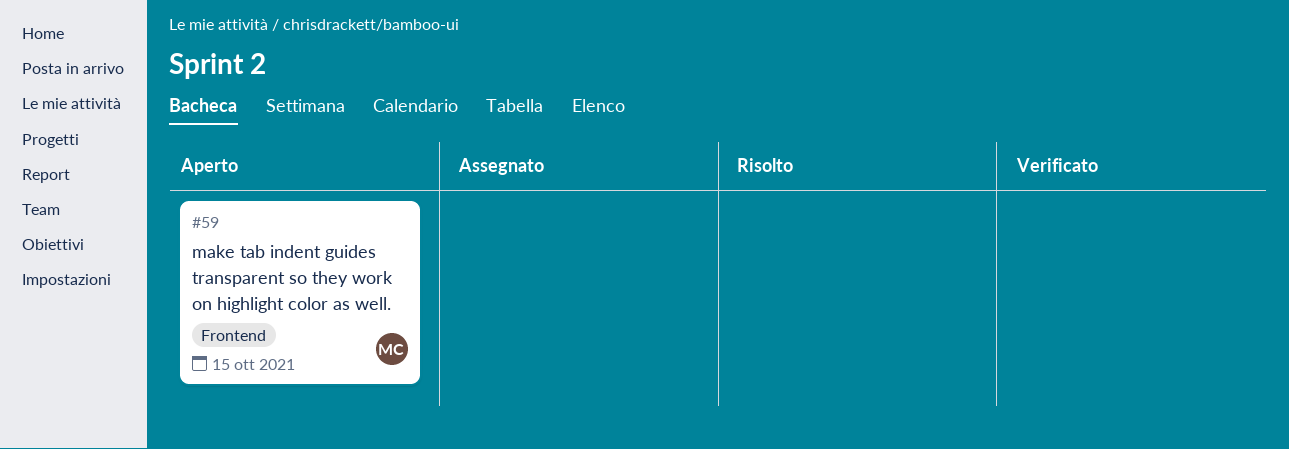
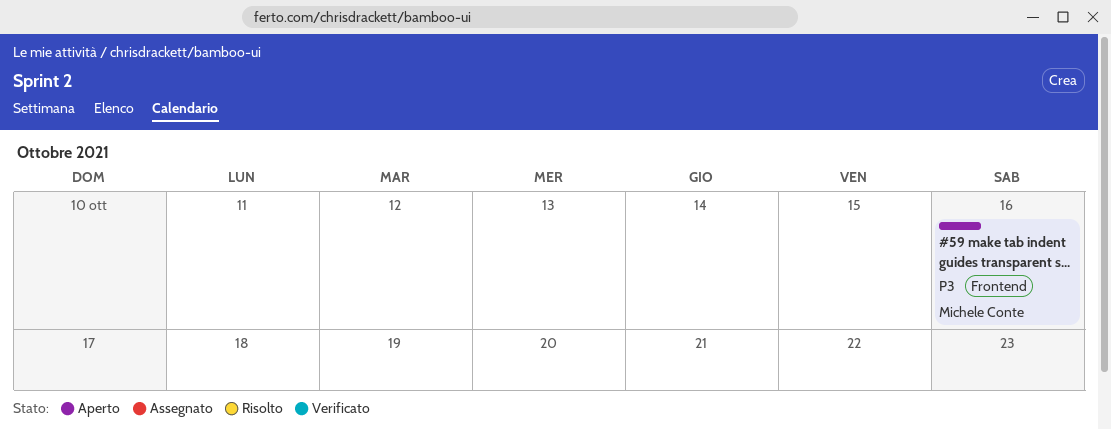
#59, due: Oct 15 -> Oct 16

